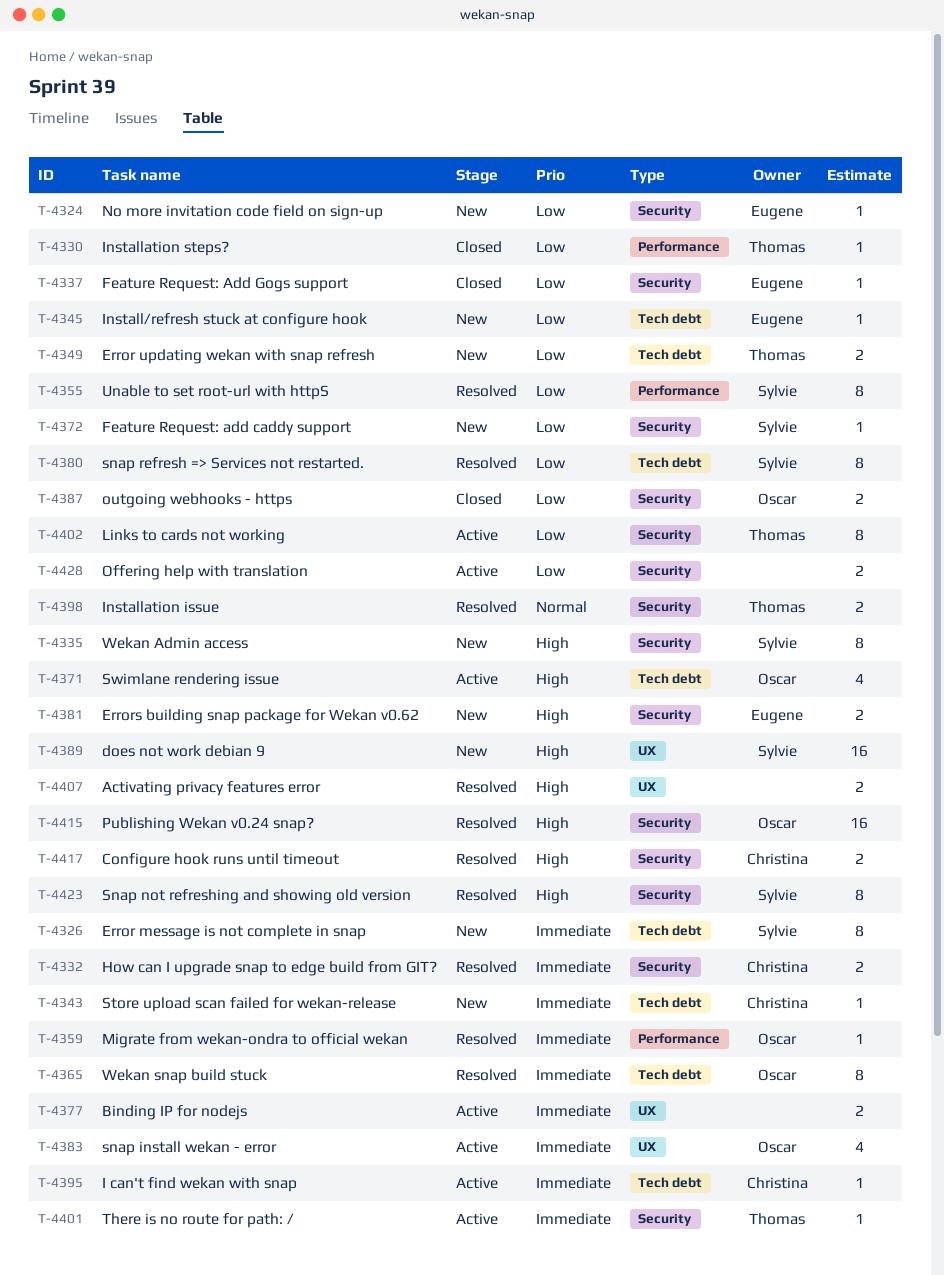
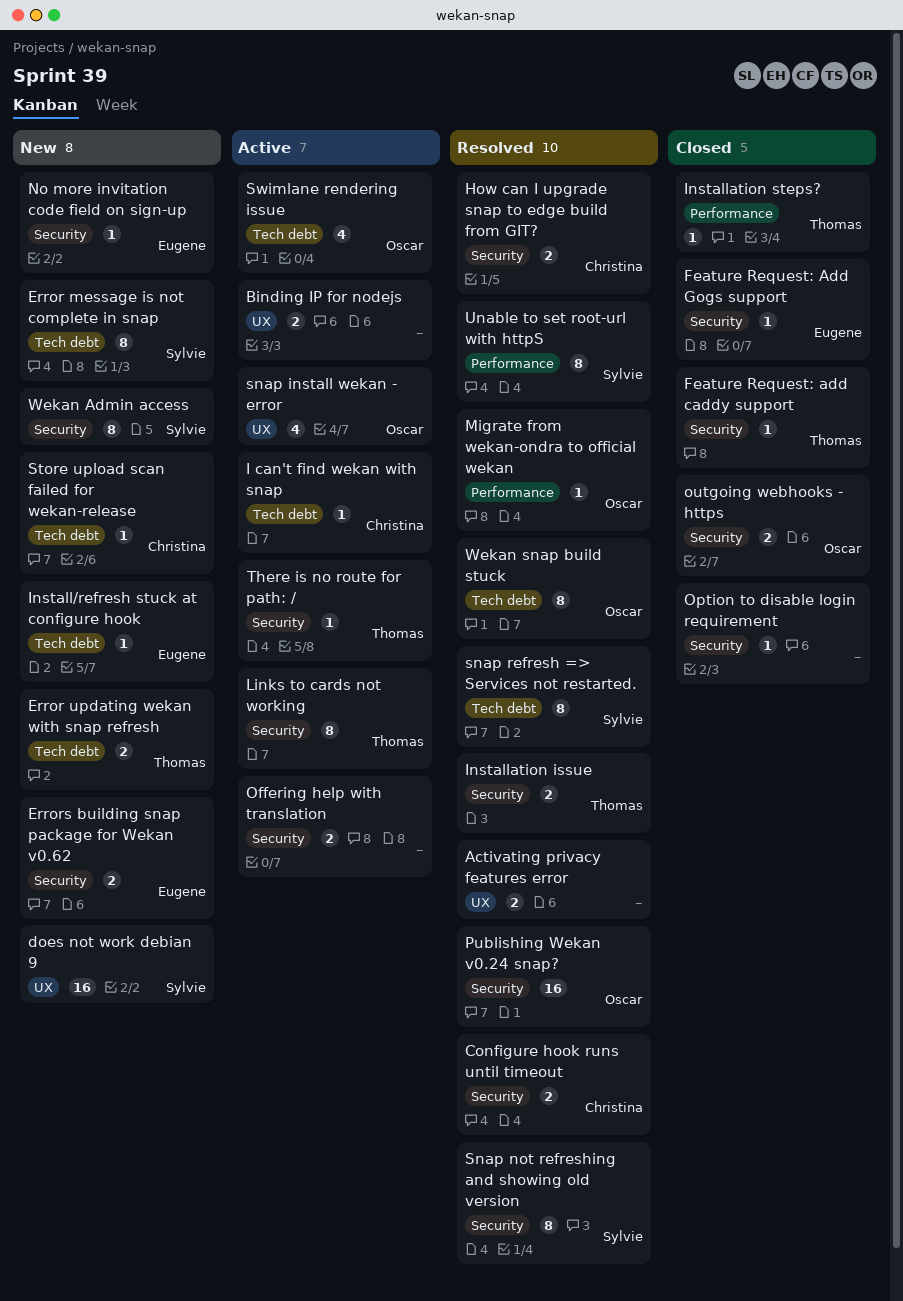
Feature Request: add caddy support, status: New -> Closed
Feature Request: add caddy support, owner: Sylvie -> Thomas
Option to disable login requirement: none -> present

